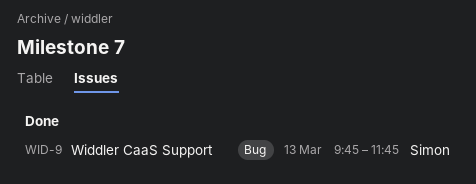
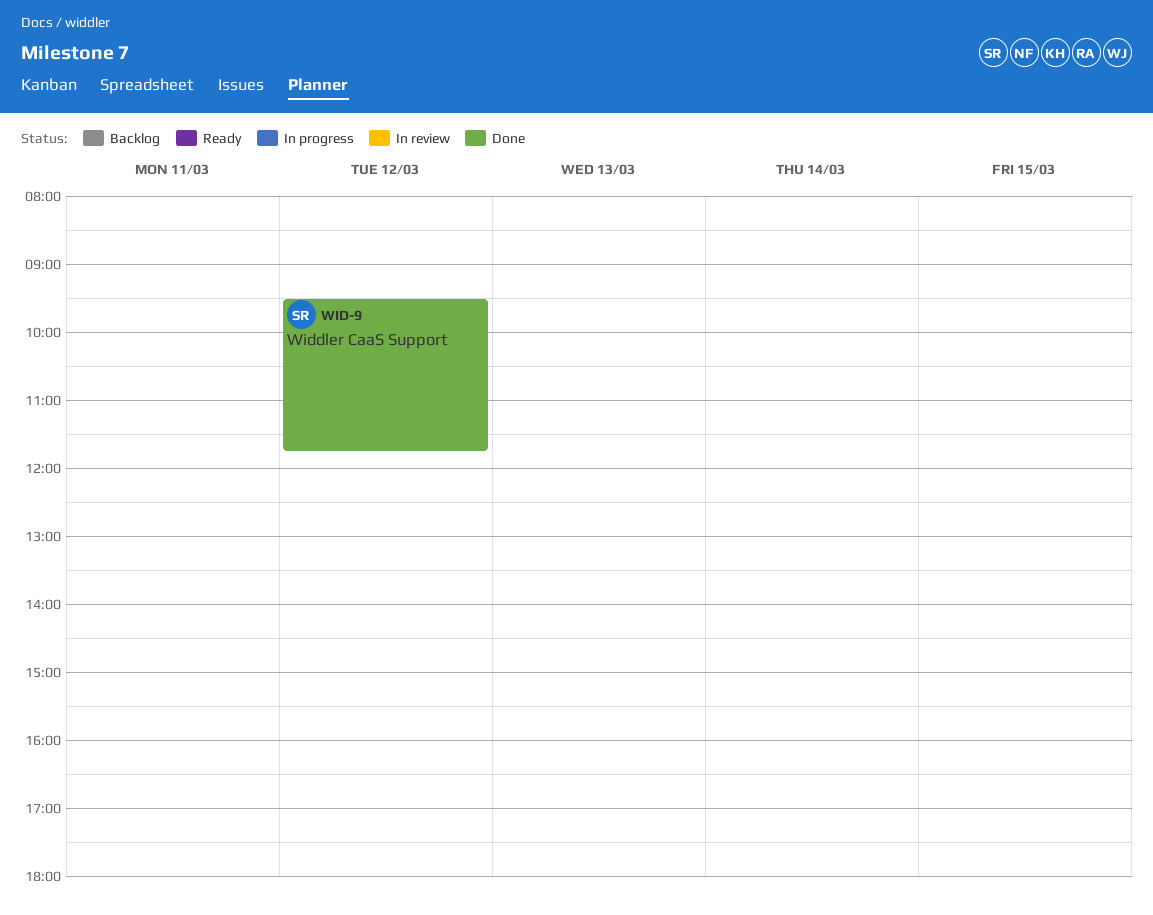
WID-9, day: Mar 13 -> Mar 12
WID-9, begins: 09:45 -> 09:30

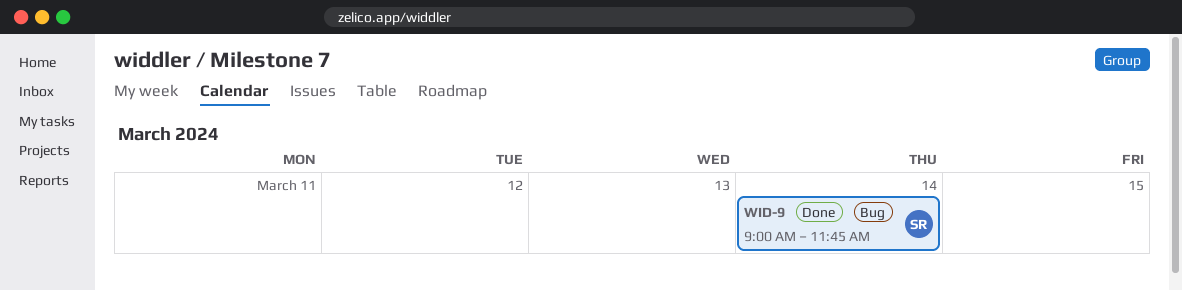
WID-9, day: Mar 12 -> Mar 14
WID-9, begins: 09:30 -> 09:00

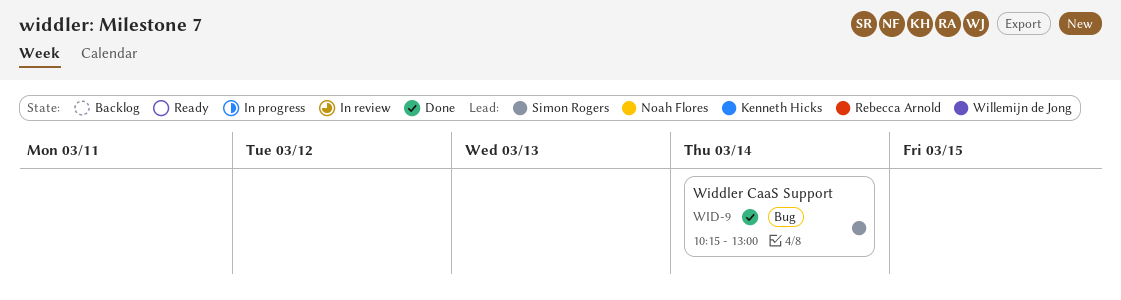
WID-9, begins: 09:00 -> 10:15
WID-9, ends: 11:45 -> 13:00

